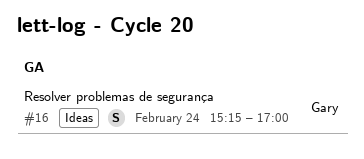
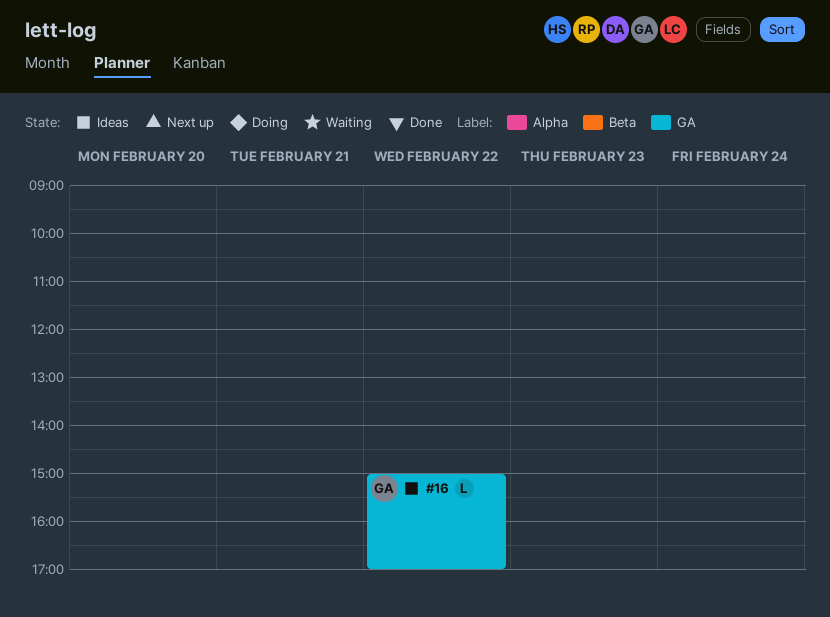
#16, estimate: S -> L
#16, day: Feb 24 -> Feb 22
#16, begins: 15:15 -> 15:00

